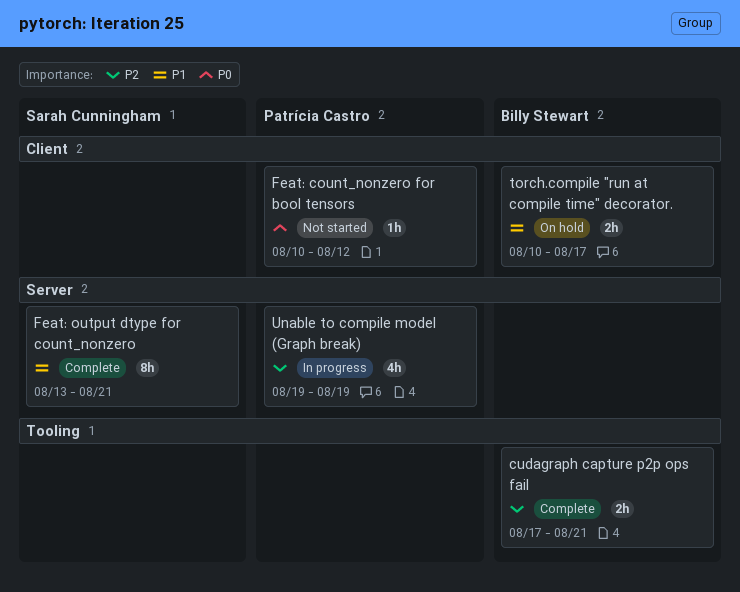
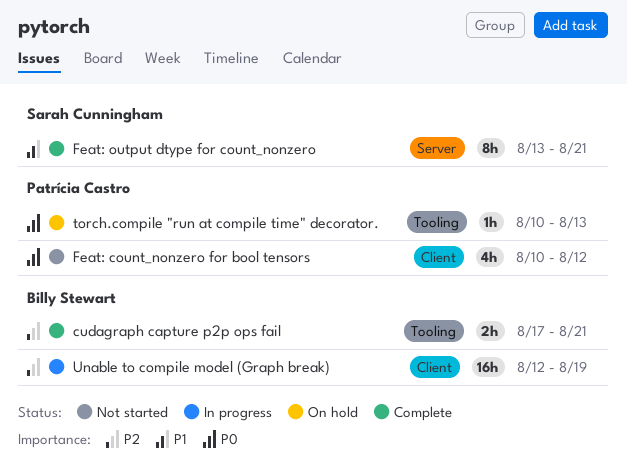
Feat: count_nonzero for bool tensors, estimate: 1h -> 4h
torch.compile "run at compile time" decorator., owner: Billy Stewart -> Patrícia Castro
torch.compile "run at compile time" decorator., priority: P1 -> P0
torch.compile "run at compile time" decorator., label: Client -> Tooling
torch.compile "run at compile time" decorator., estimate: 2h -> 1h
torch.compile "run at compile time" decorator., due: Aug 17 -> Aug 13
Unable to compile model (Graph break), owner: Patrícia Castro -> Billy Stewart
Unable to compile model (Graph break), label: Server -> Client
Unable to compile model (Graph break), estimate: 4h -> 16h
Unable to compile model (Graph break), start: Aug 19 -> Aug 12

